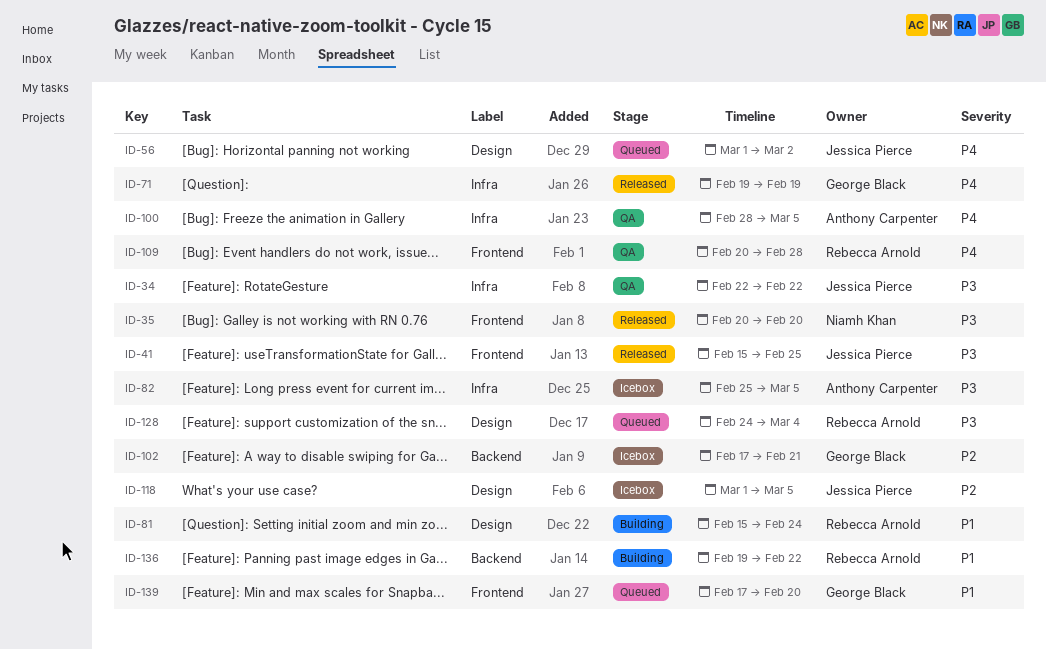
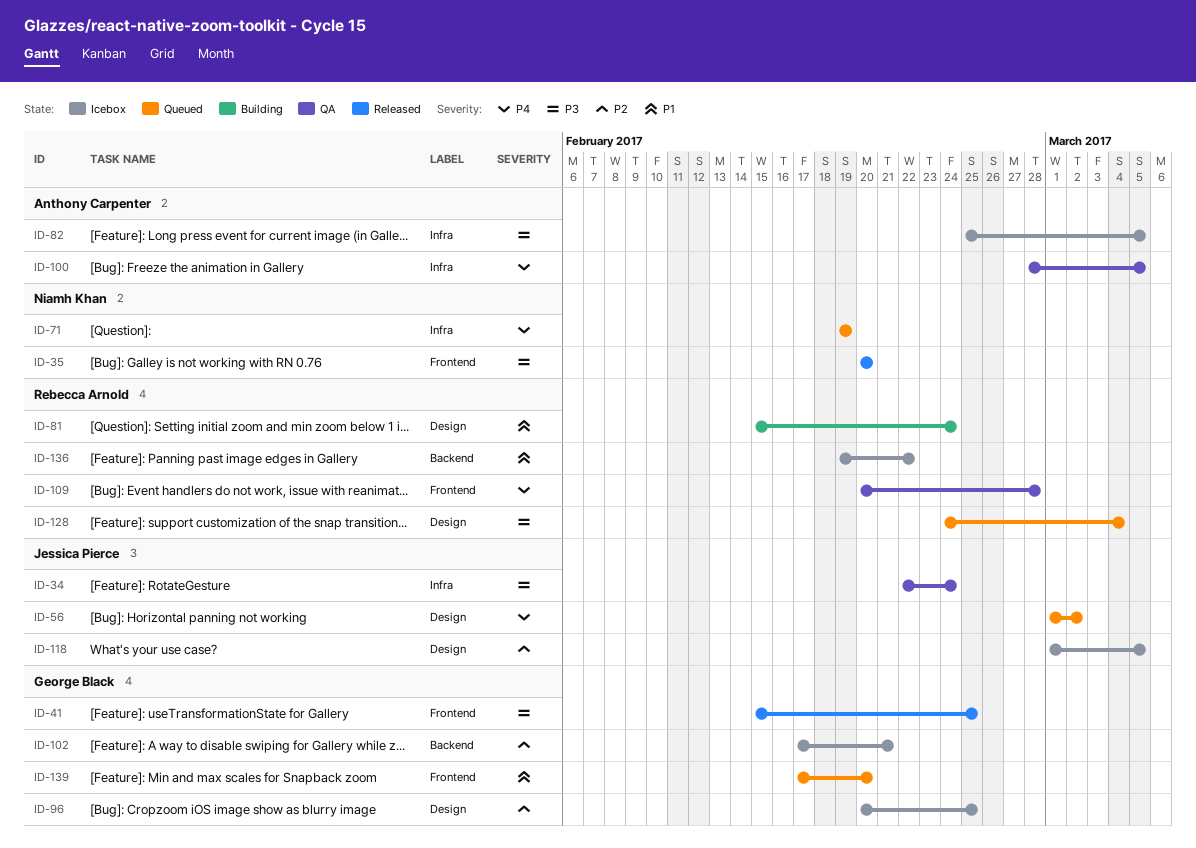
ID-34, due: Feb 22 -> Feb 24
ID-41, owner: Jessica Pierce -> George Black
ID-71, status: Released -> Queued
ID-71, owner: George Black -> Niamh Khan
ID-96: none -> present
ID-136, status: Building -> Icebox

